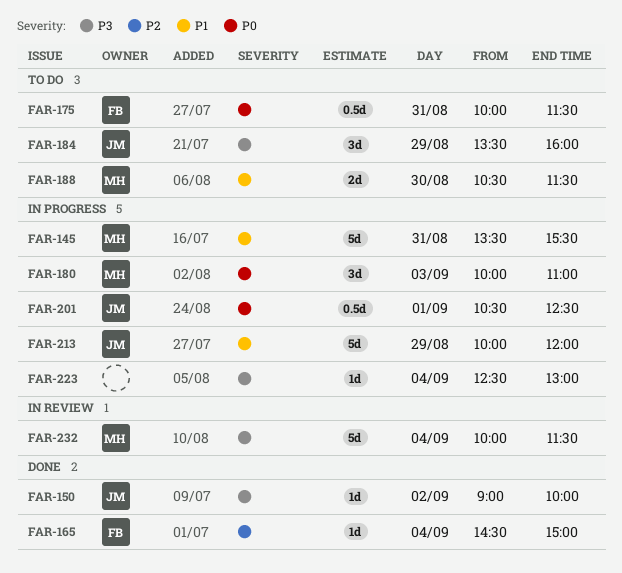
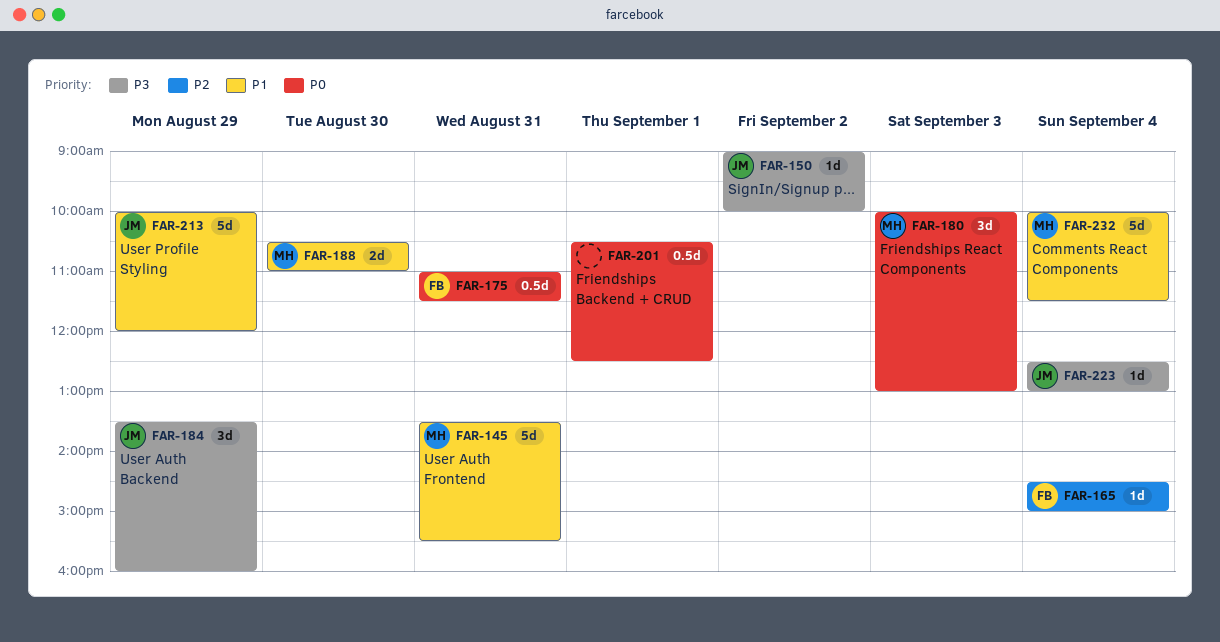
FAR-175, begins: 10:00 -> 11:00
FAR-180, ends: 11:00 -> 13:00
FAR-188, ends: 11:30 -> 11:00
FAR-201, owner: JM -> none
FAR-223, owner: none -> JM
FAR-232, priority: P3 -> P1

